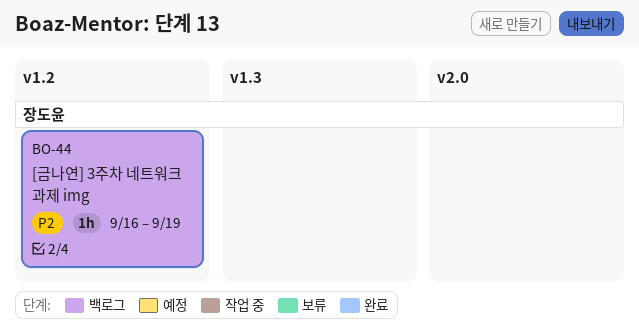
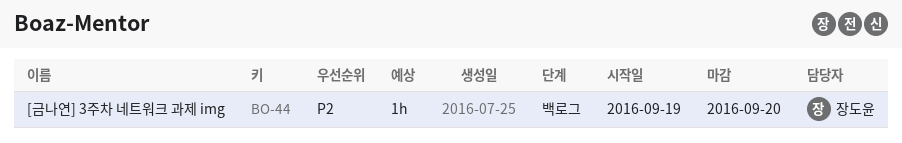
BO-44, start: Sep 16 -> Sep 19
BO-44, due: Sep 19 -> Sep 20

